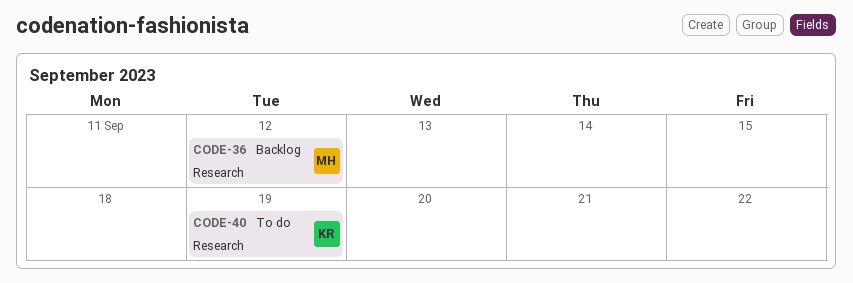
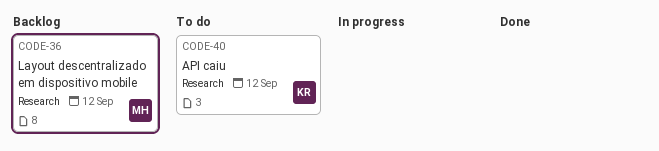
CODE-40, due: Sep 19 -> Sep 12

